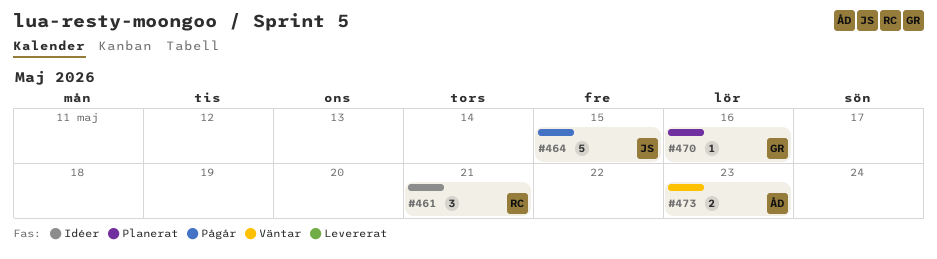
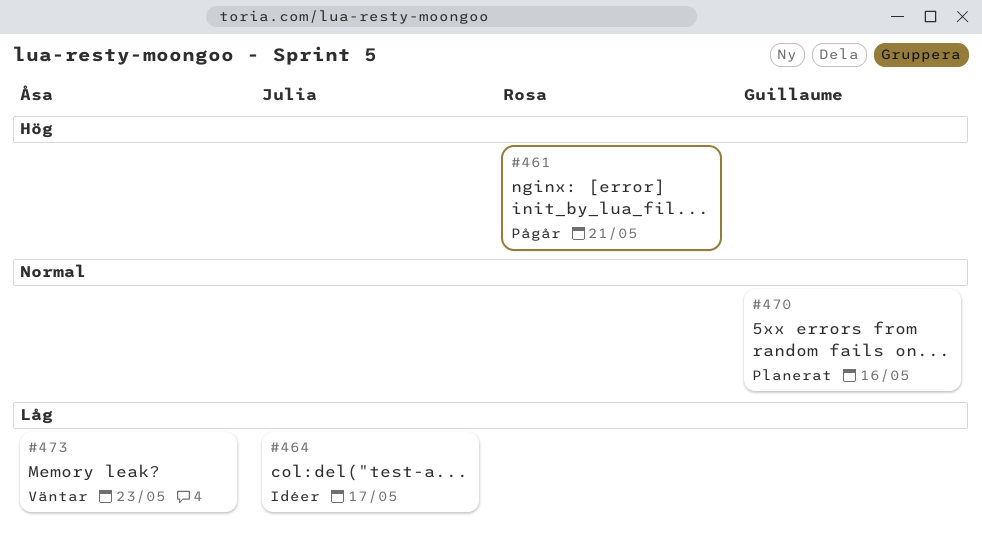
#461, status: Idéer -> Pågår
#464, status: Pågår -> Idéer
#464, due: May 15 -> May 17

